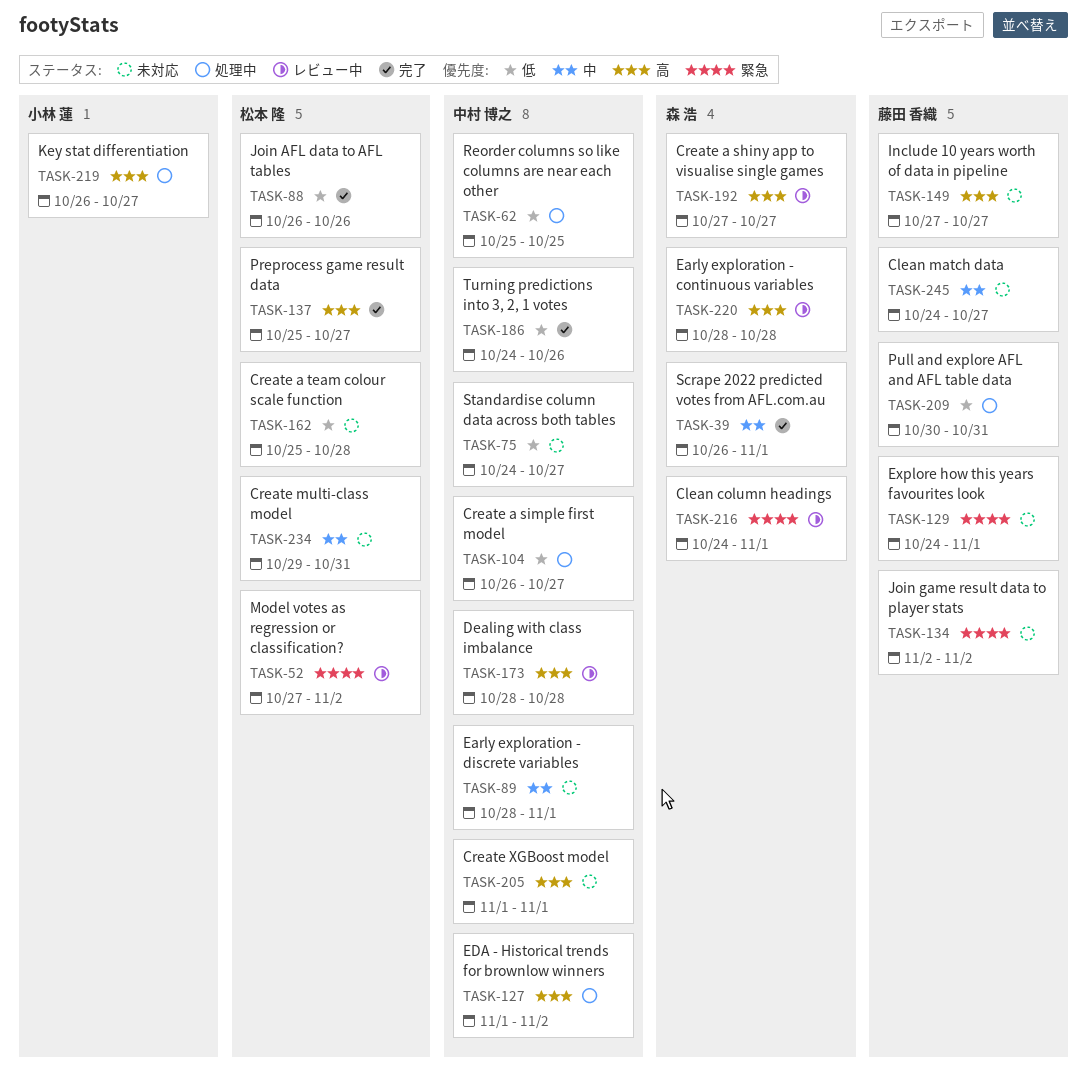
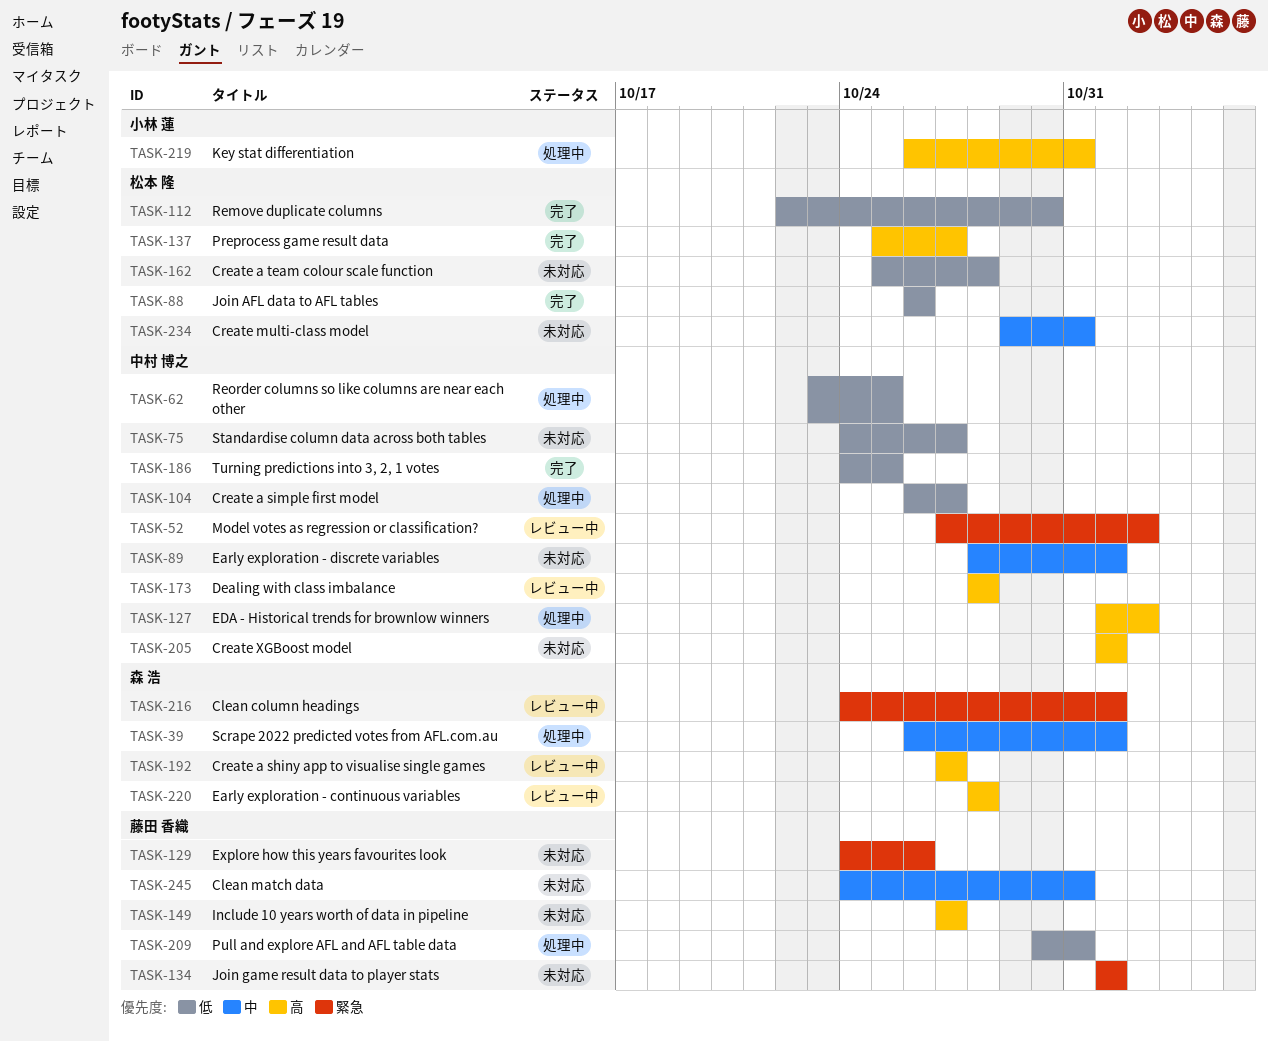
TASK-39, status: 完了 -> 処理中
TASK-52, owner: 松本 隆 -> 中村 博之
TASK-62, start: Oct 25 -> Oct 23
TASK-112: none -> present
TASK-129, due: Nov 1 -> Oct 26
TASK-134, start: Nov 2 -> Nov 1
TASK-134, due: Nov 2 -> Nov 1
TASK-186, due: Oct 26 -> Oct 25
TASK-219, due: Oct 27 -> Oct 31
TASK-245, due: Oct 27 -> Oct 31

